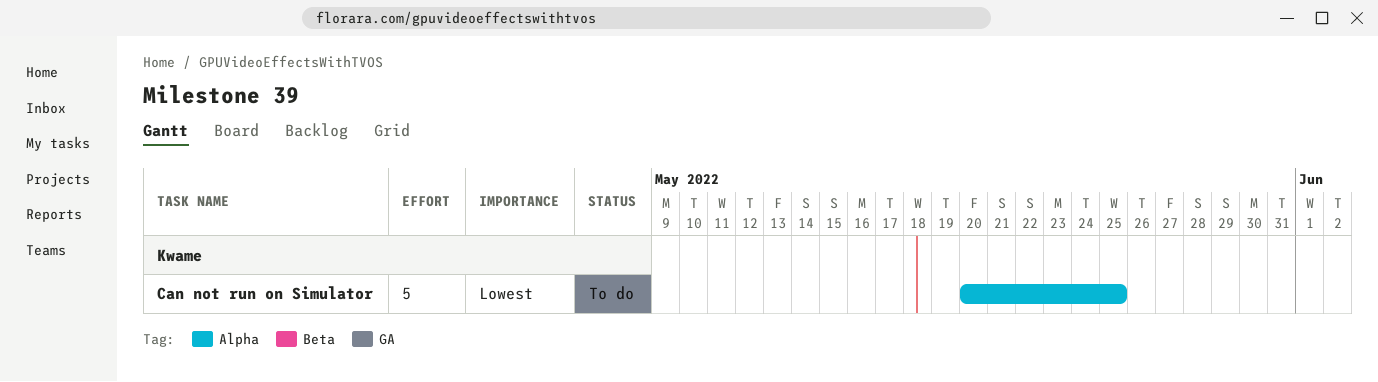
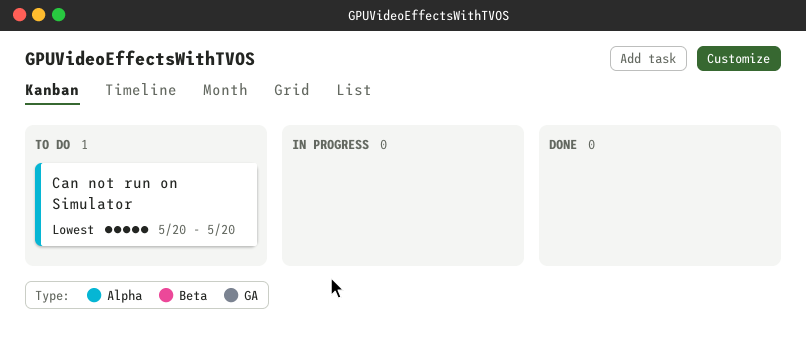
Can not run on Simulator, due: May 25 -> May 20

